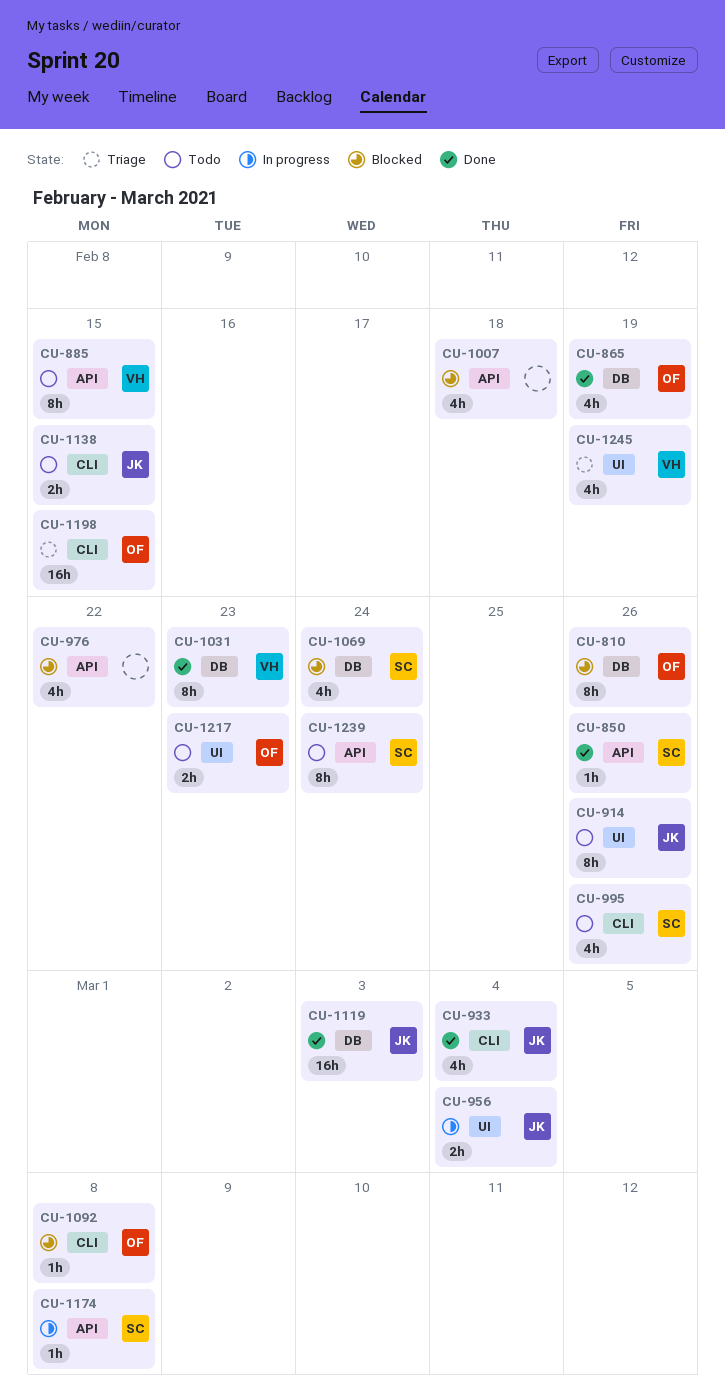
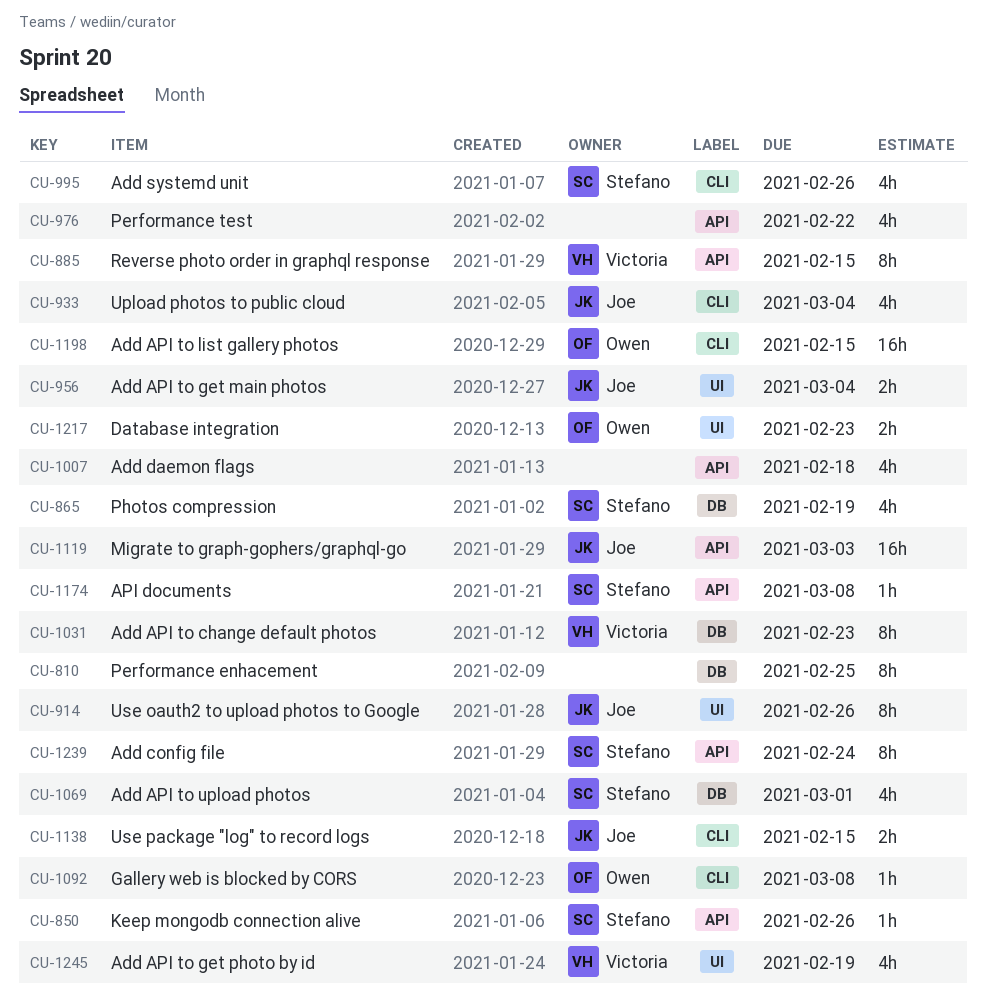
CU-810, owner: Owen -> none
CU-810, due: Feb 26 -> Feb 25
CU-865, owner: Owen -> Stefano
CU-1069, due: Feb 24 -> Mar 1
CU-1119, label: DB -> API

